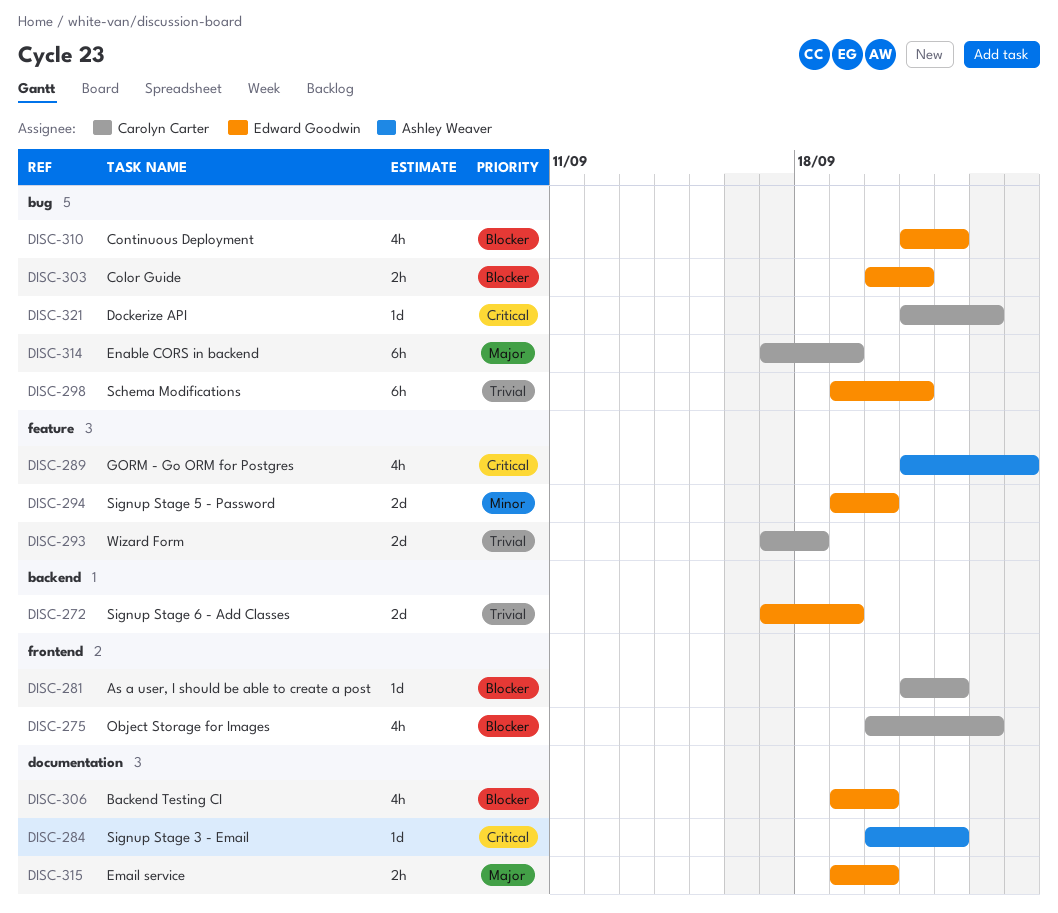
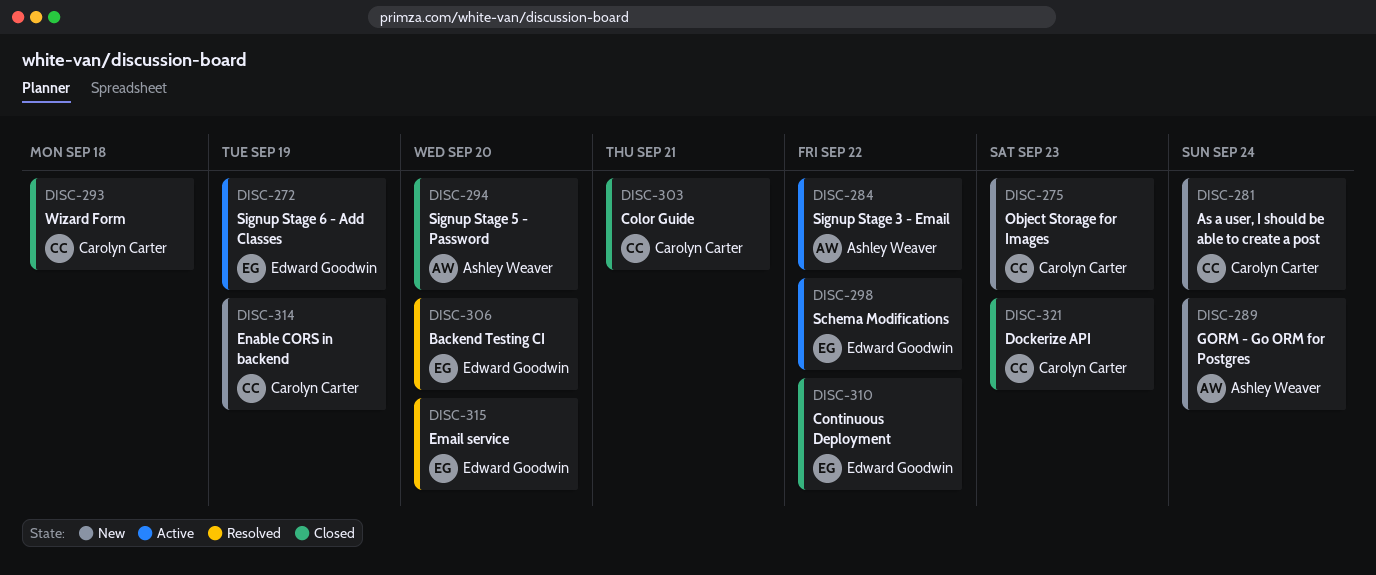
DISC-281, due: Sep 22 -> Sep 24
DISC-294, owner: Edward Goodwin -> Ashley Weaver
DISC-298, due: Sep 21 -> Sep 22
DISC-303, owner: Edward Goodwin -> Carolyn Carter

